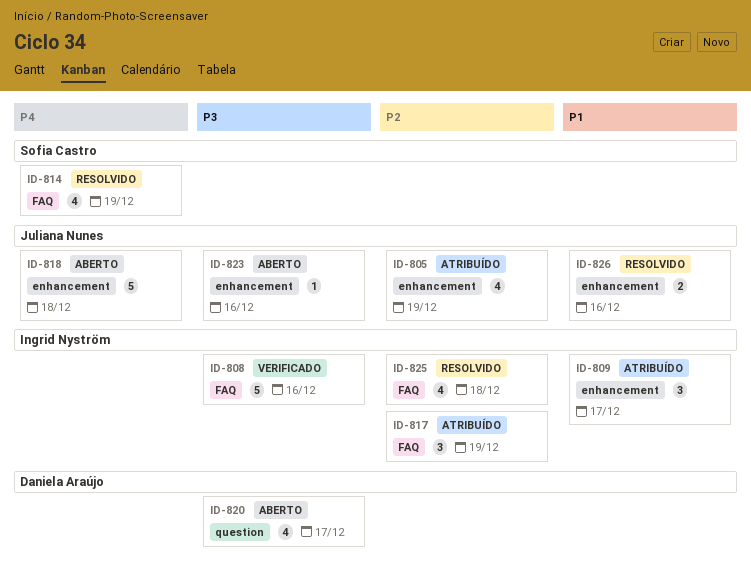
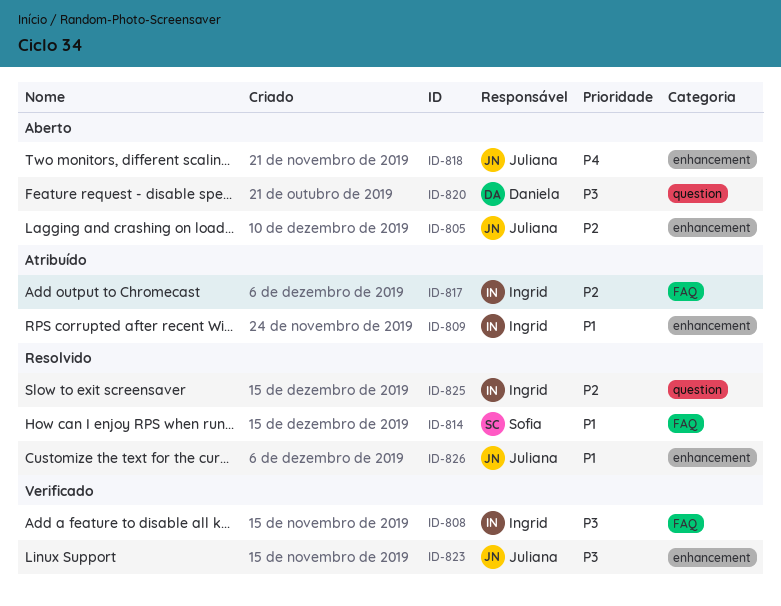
ID-805, status: Atribuído -> Aberto
ID-814, priority: P4 -> P1
ID-823, status: Aberto -> Verificado
ID-825, label: FAQ -> question

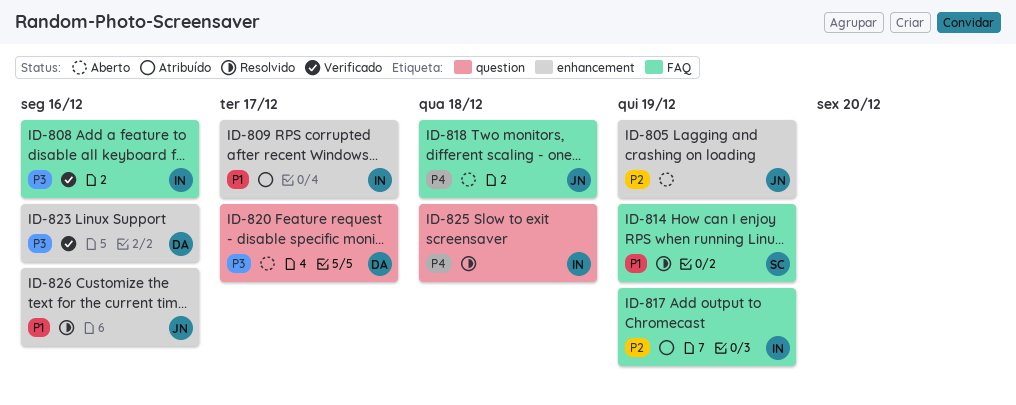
ID-818, label: enhancement -> FAQ
ID-823, owner: Juliana -> Daniela
ID-825, priority: P2 -> P4

